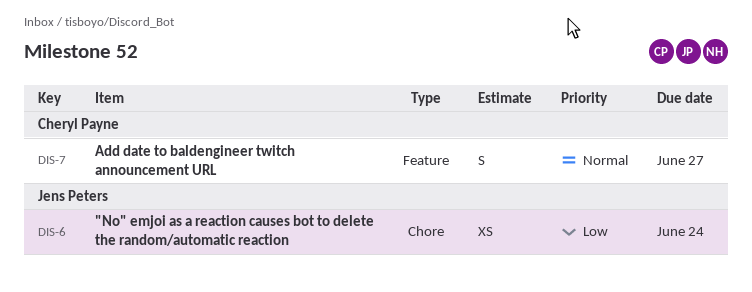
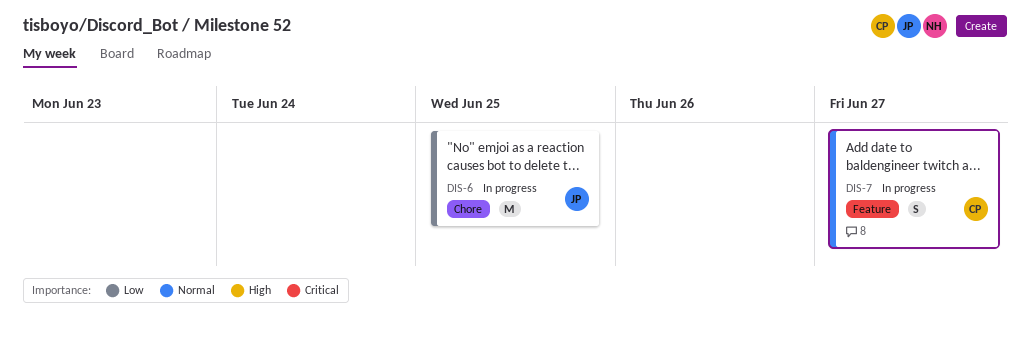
DIS-6, estimate: XS -> M
DIS-6, due: Jun 24 -> Jun 25

